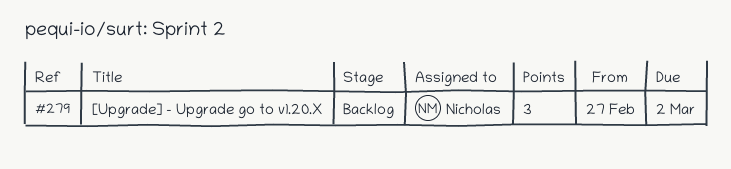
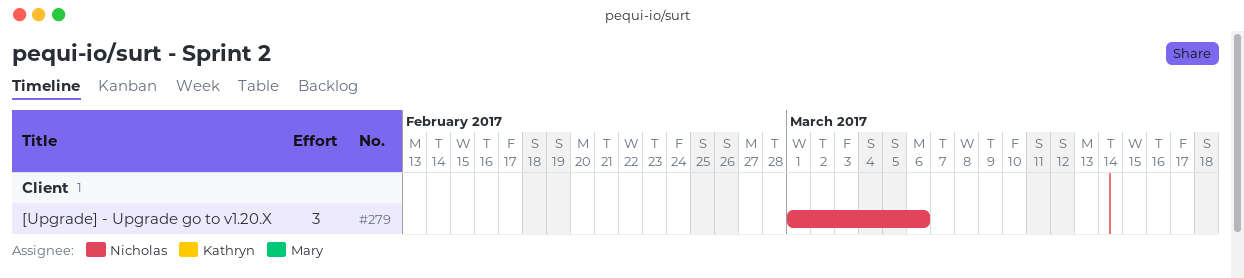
#279, start: Feb 27 -> Mar 1
#279, due: Mar 2 -> Mar 6

